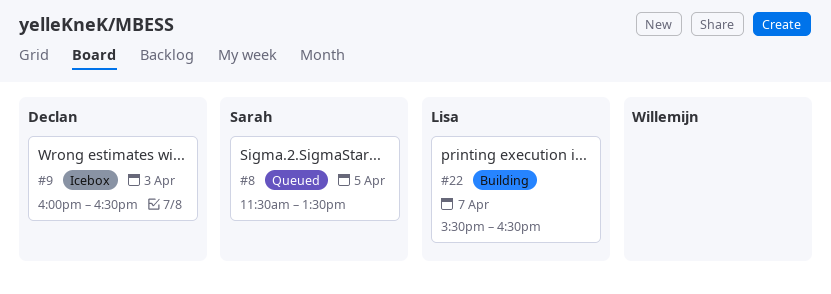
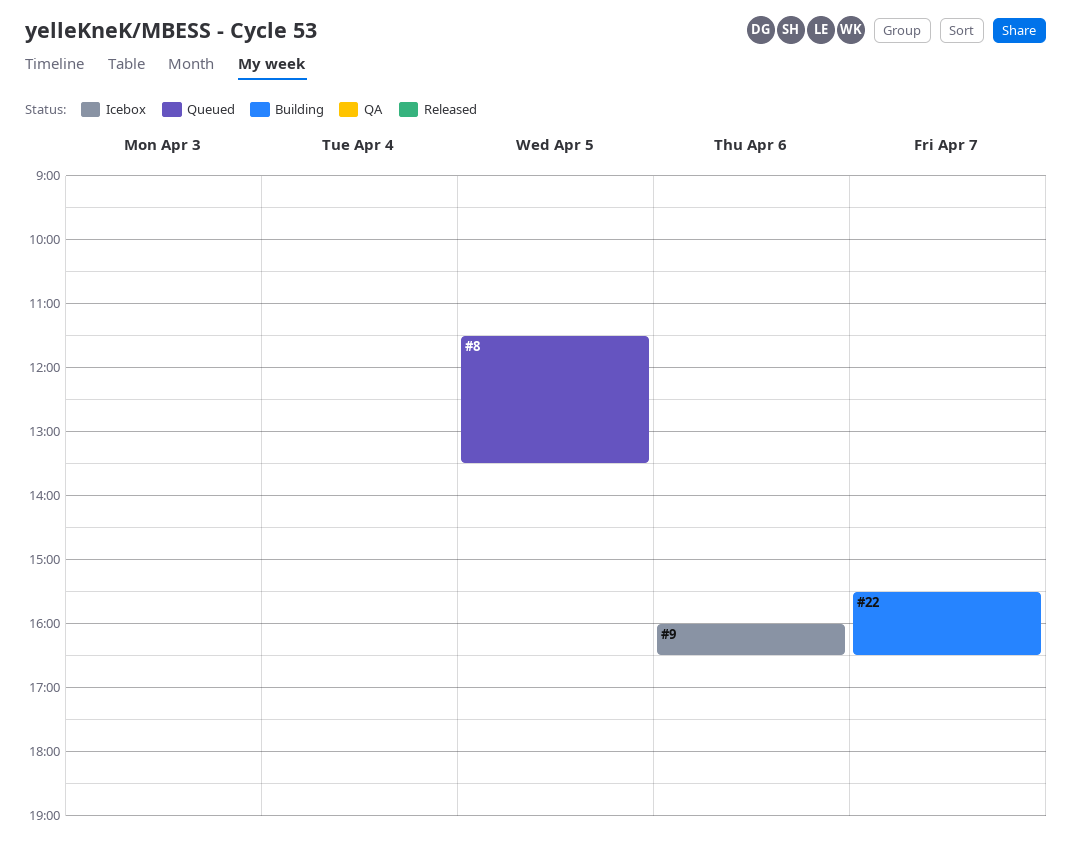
#9, day: Apr 3 -> Apr 6

